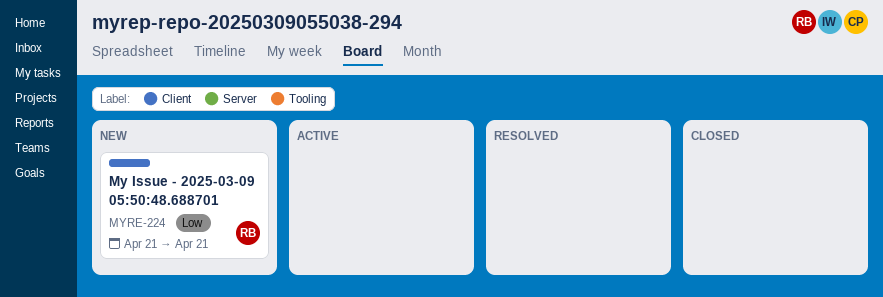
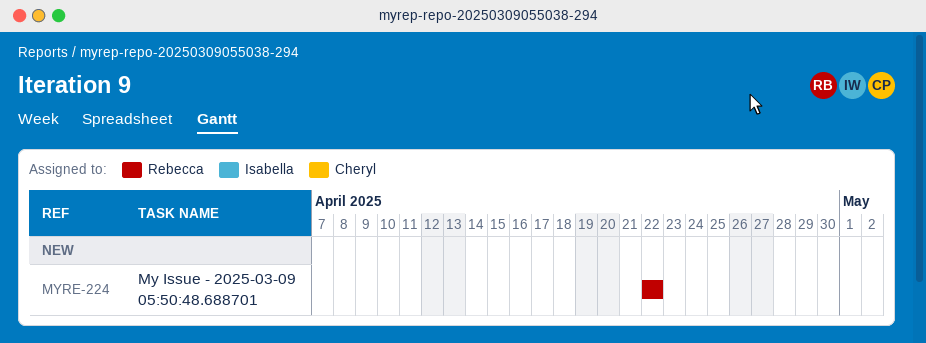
MYRE-224, start: Apr 21 -> Apr 22
MYRE-224, due: Apr 21 -> Apr 22

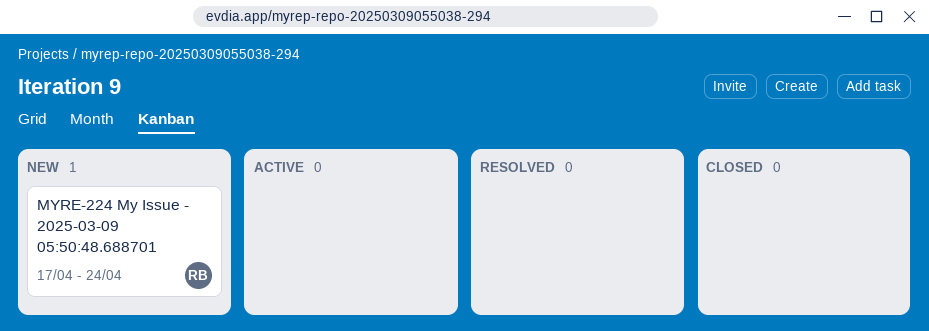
MYRE-224, start: Apr 22 -> Apr 17
MYRE-224, due: Apr 22 -> Apr 24

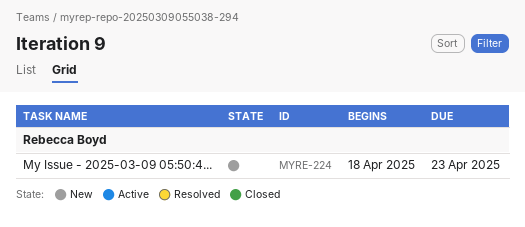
MYRE-224, start: Apr 17 -> Apr 18
MYRE-224, due: Apr 24 -> Apr 23

